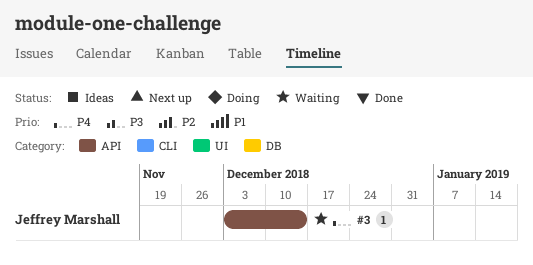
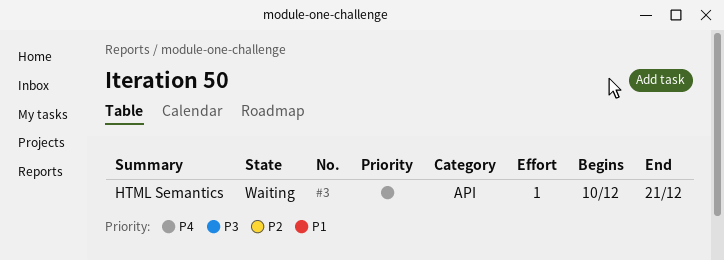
#3, start: Dec 3 -> Dec 10
#3, due: Dec 14 -> Dec 21

